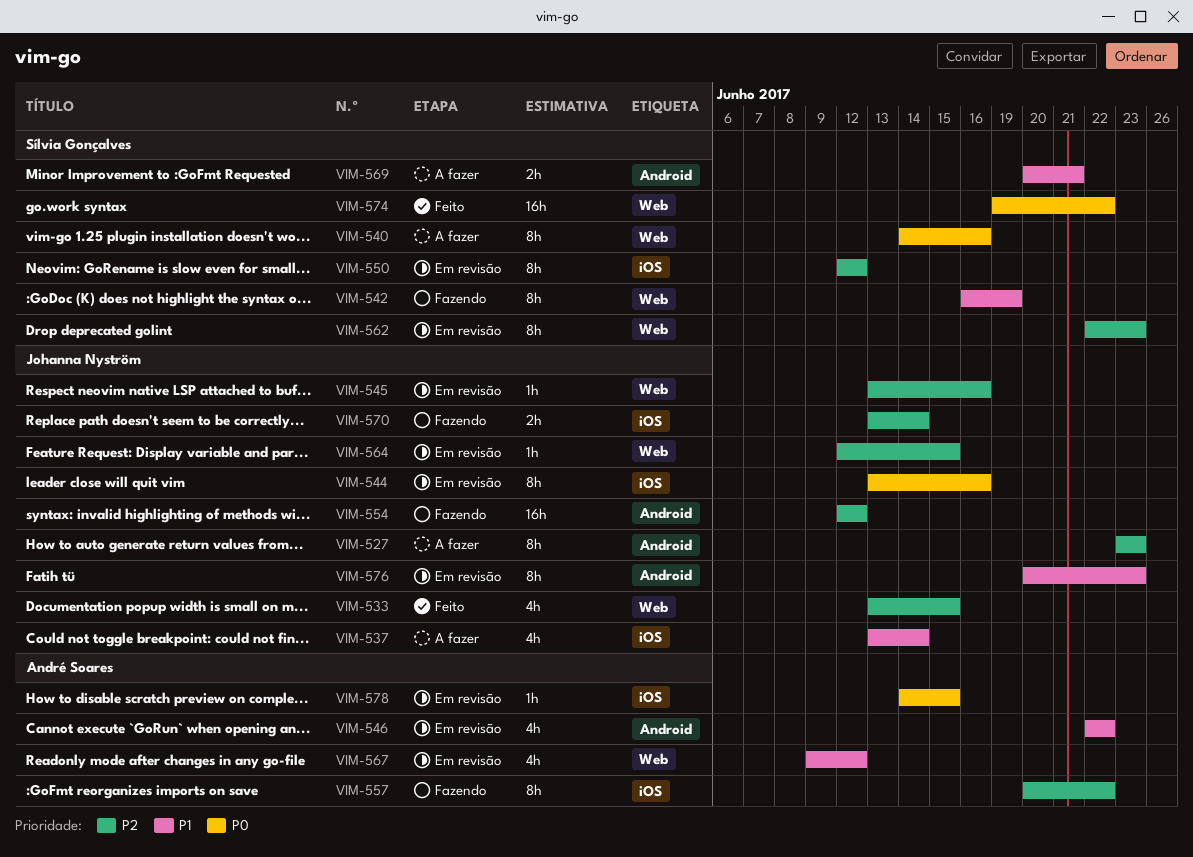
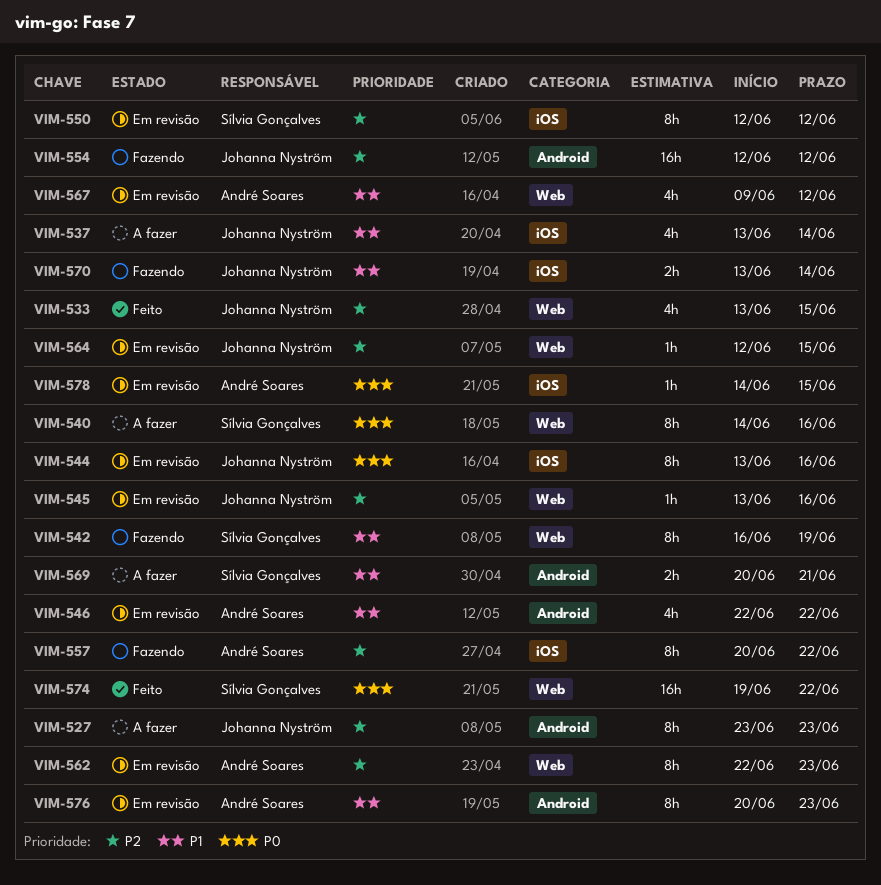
VIM-562, owner: Sílvia Gonçalves -> André Soares
VIM-570, priority: P2 -> P1
VIM-576, owner: Johanna Nyström -> André Soares

